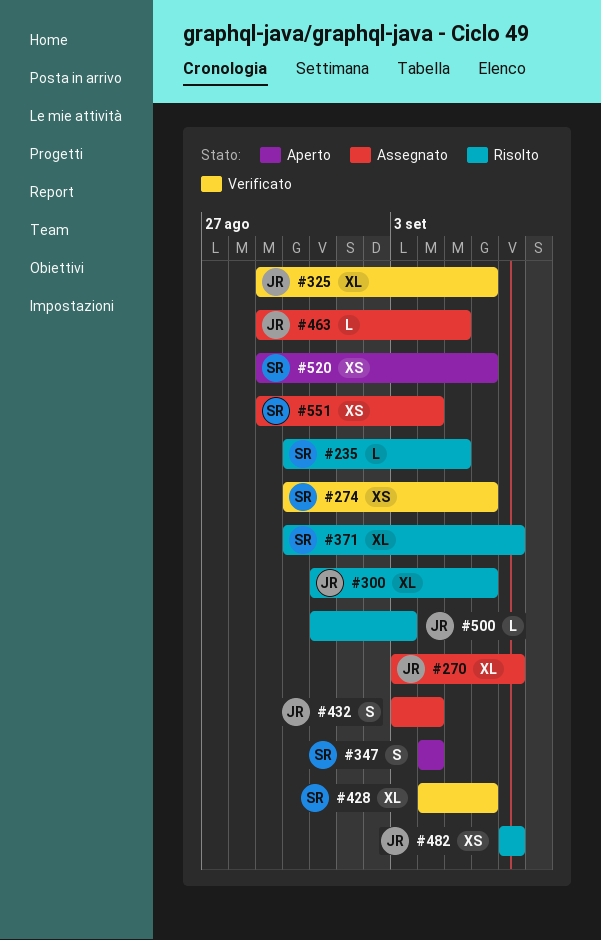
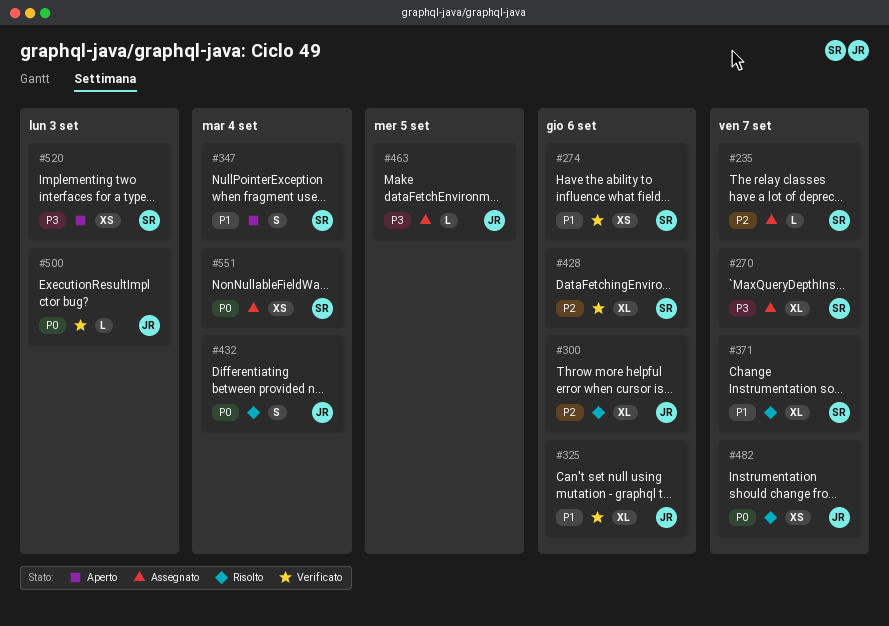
#235, status: Risolto -> Assegnato
#235, due: Sep 5 -> Sep 7
#270, owner: JR -> SR
#432, status: Assegnato -> Risolto
#500, status: Risolto -> Verificato
#520, due: Sep 6 -> Sep 3

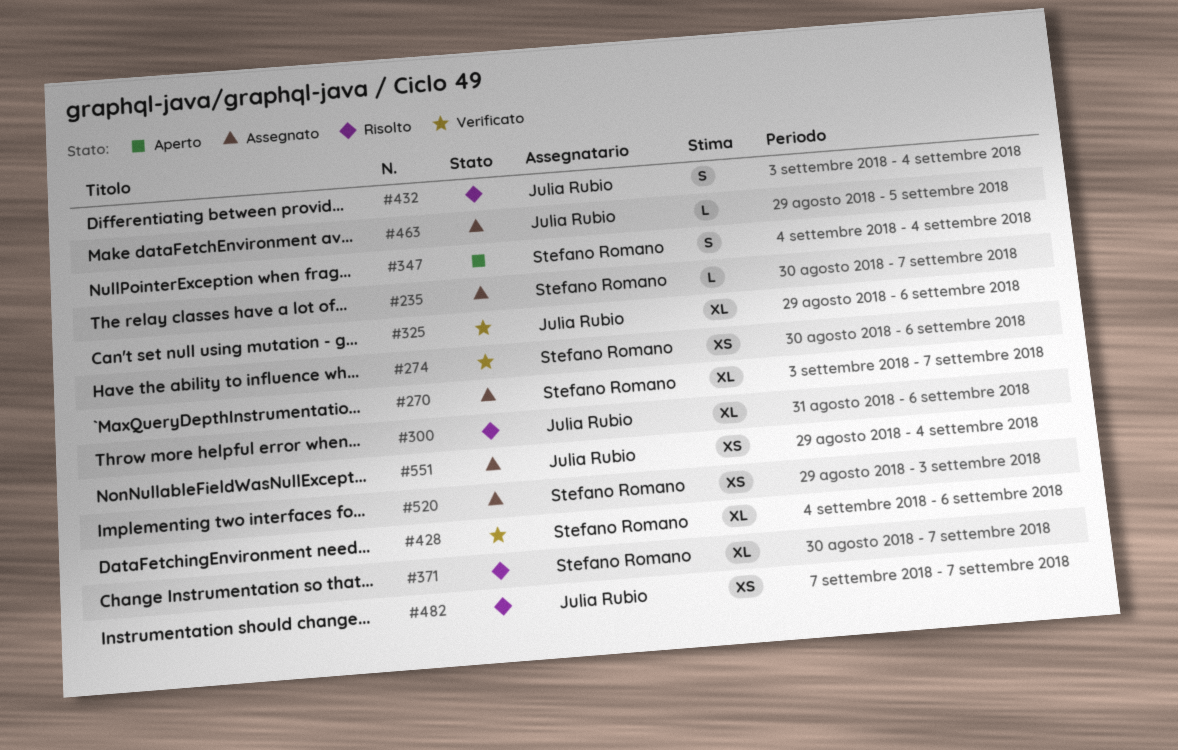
#500: present -> none
#520, status: Aperto -> Assegnato
#551, owner: Stefano Romano -> Julia Rubio

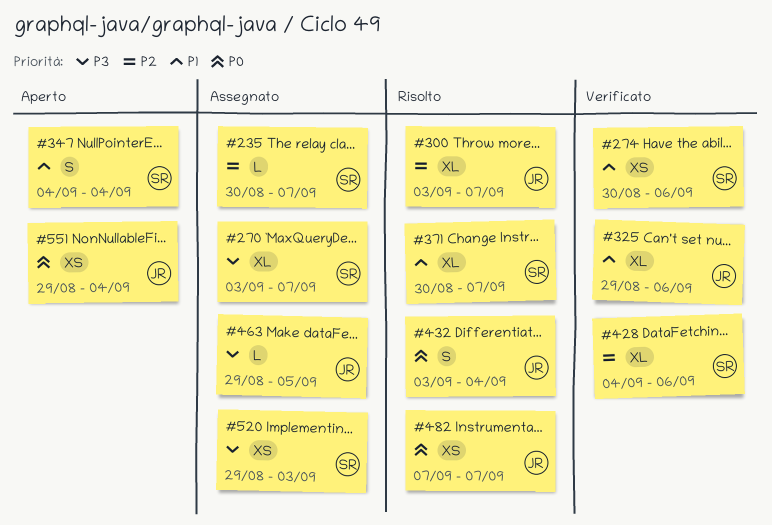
#300, start: Aug 31 -> Sep 3
#300, due: Sep 6 -> Sep 7
#551, status: Assegnato -> Aperto

